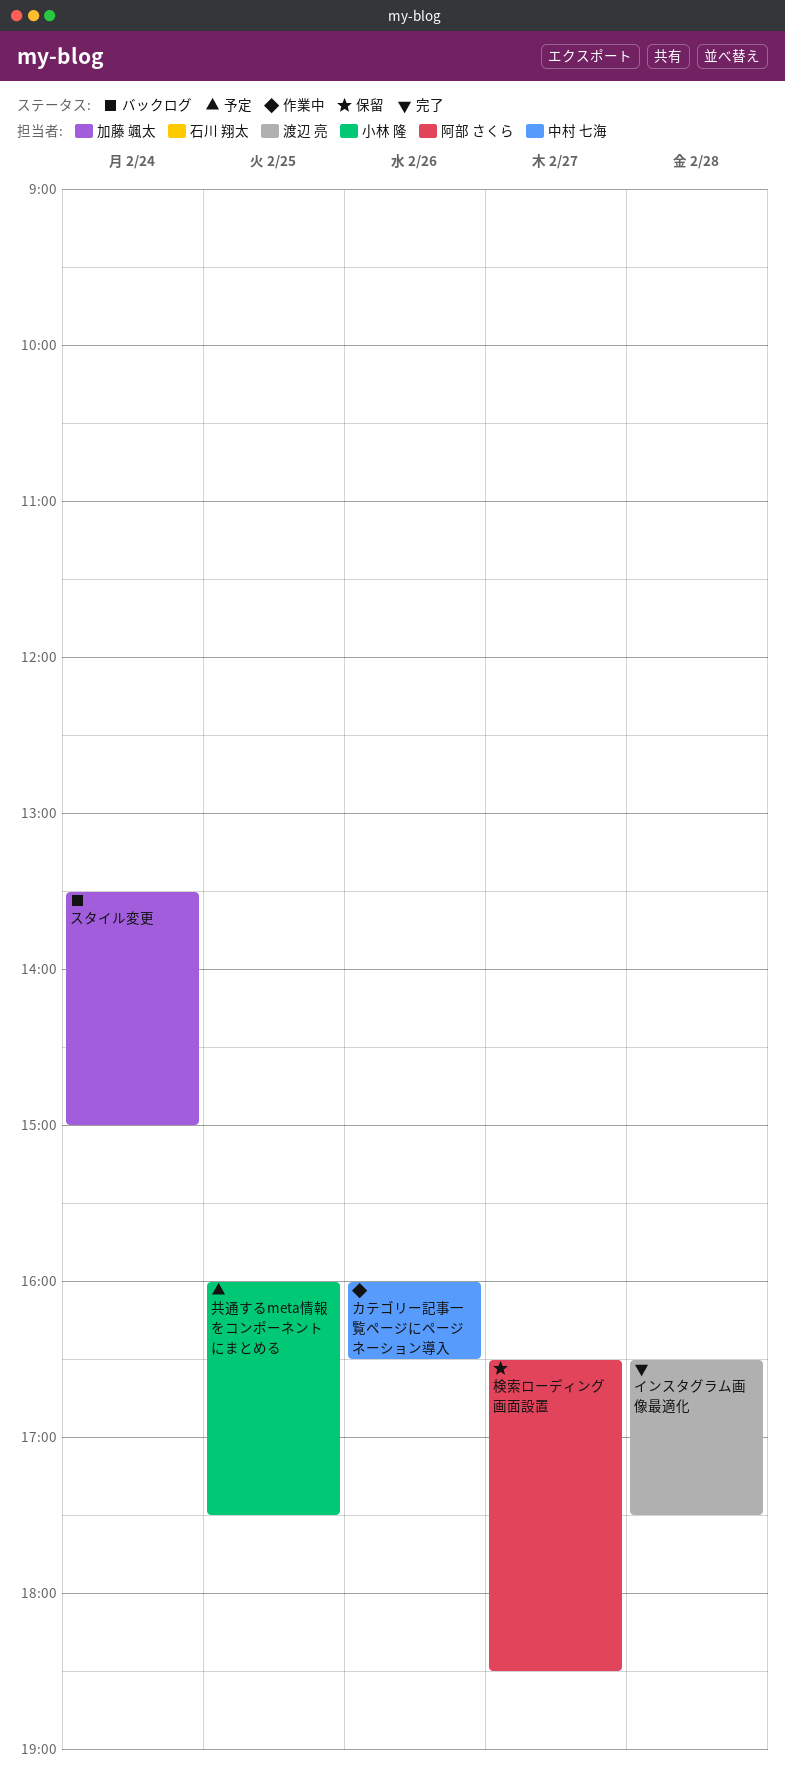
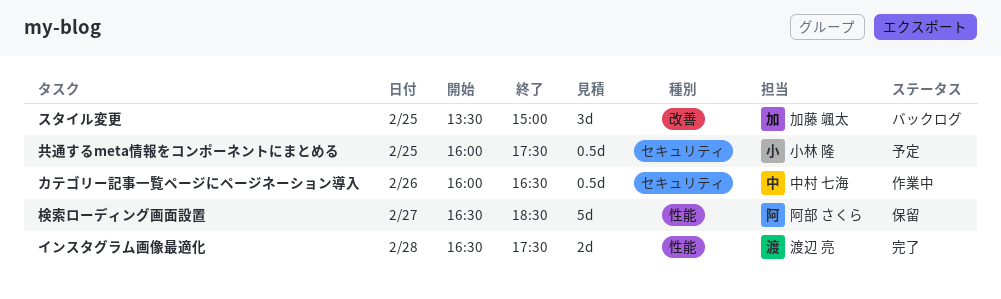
スタイル変更, day: Feb 24 -> Feb 25

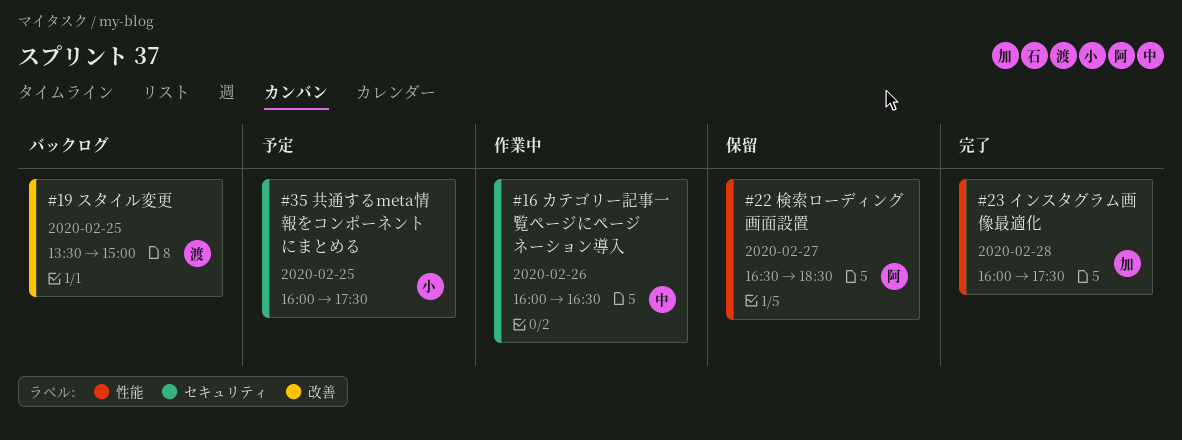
インスタグラム画像最適化, owner: 渡辺 亮 -> 加藤 颯太
インスタグラム画像最適化, begins: 16:30 -> 16:00
スタイル変更, owner: 加藤 颯太 -> 渡辺 亮

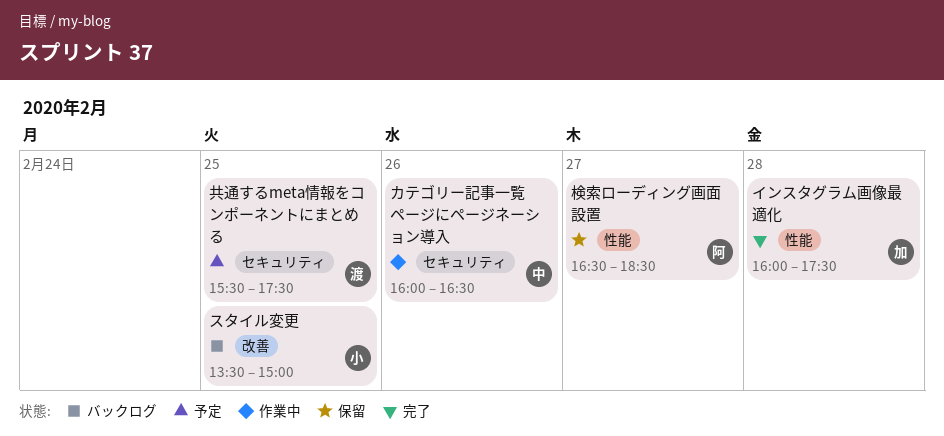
スタイル変更, owner: 渡 -> 小
共通するmeta情報をコンポーネントにまとめる, owner: 小 -> 渡
共通するmeta情報をコンポーネントにまとめる, begins: 16:00 -> 15:30

